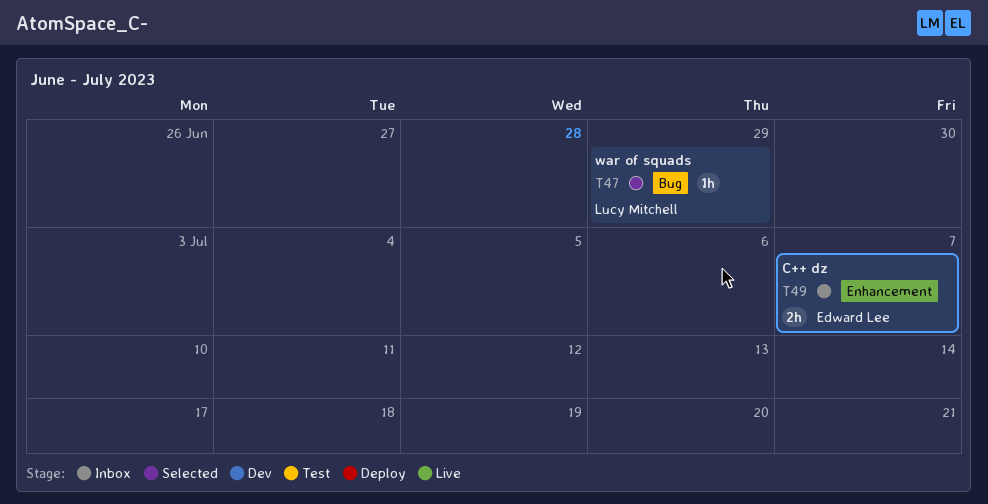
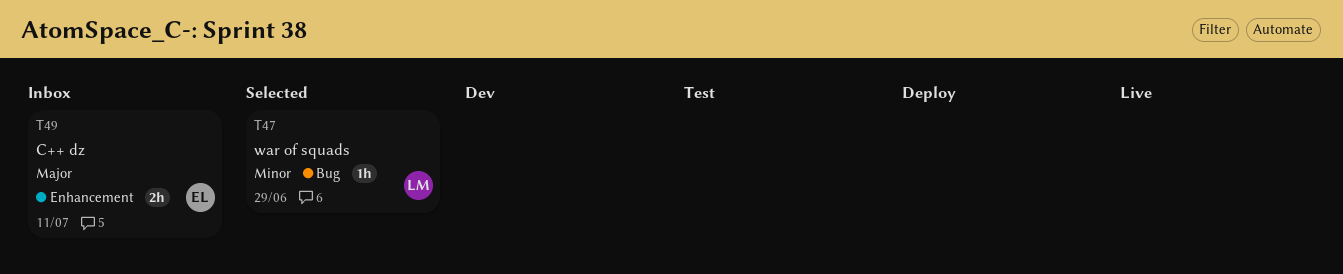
T49, due: Jul 7 -> Jul 11

